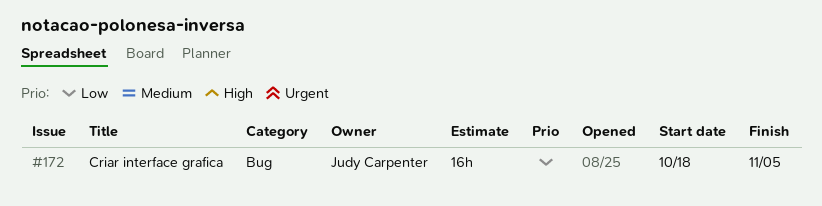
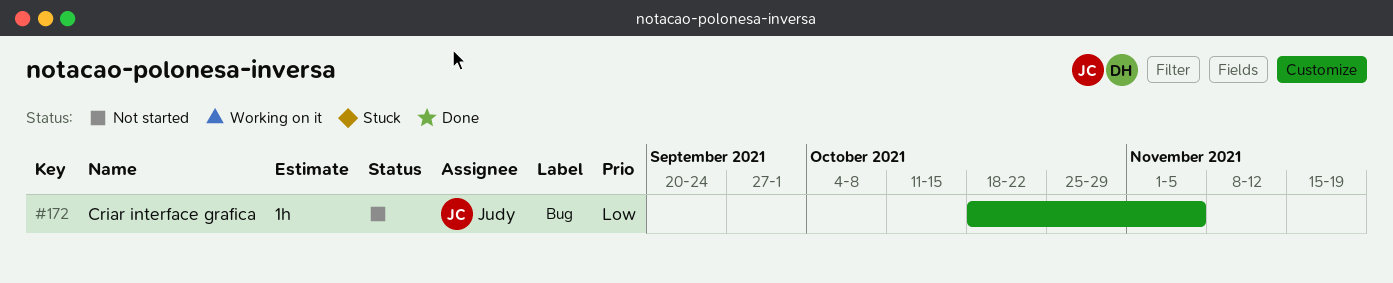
#172, estimate: 16h -> 1h

